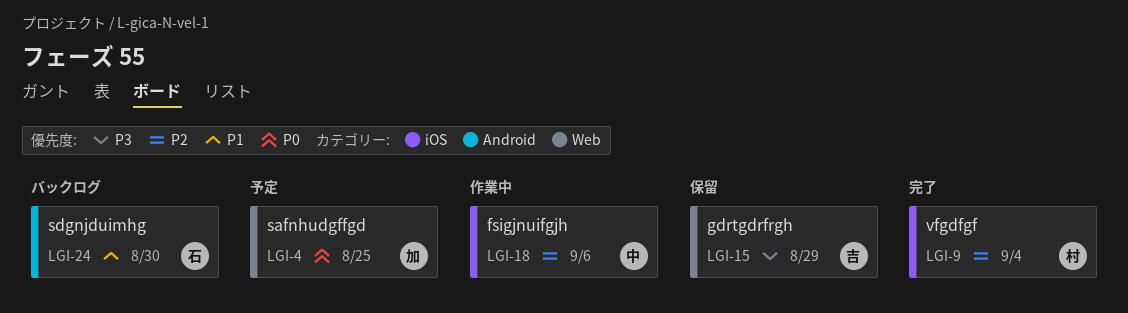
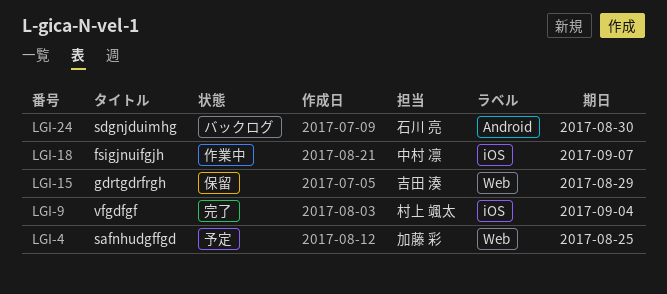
LGI-18, due: Sep 6 -> Sep 7

